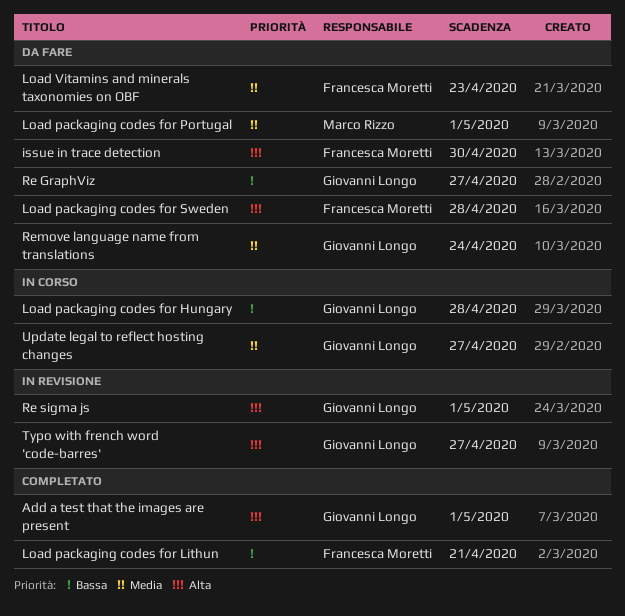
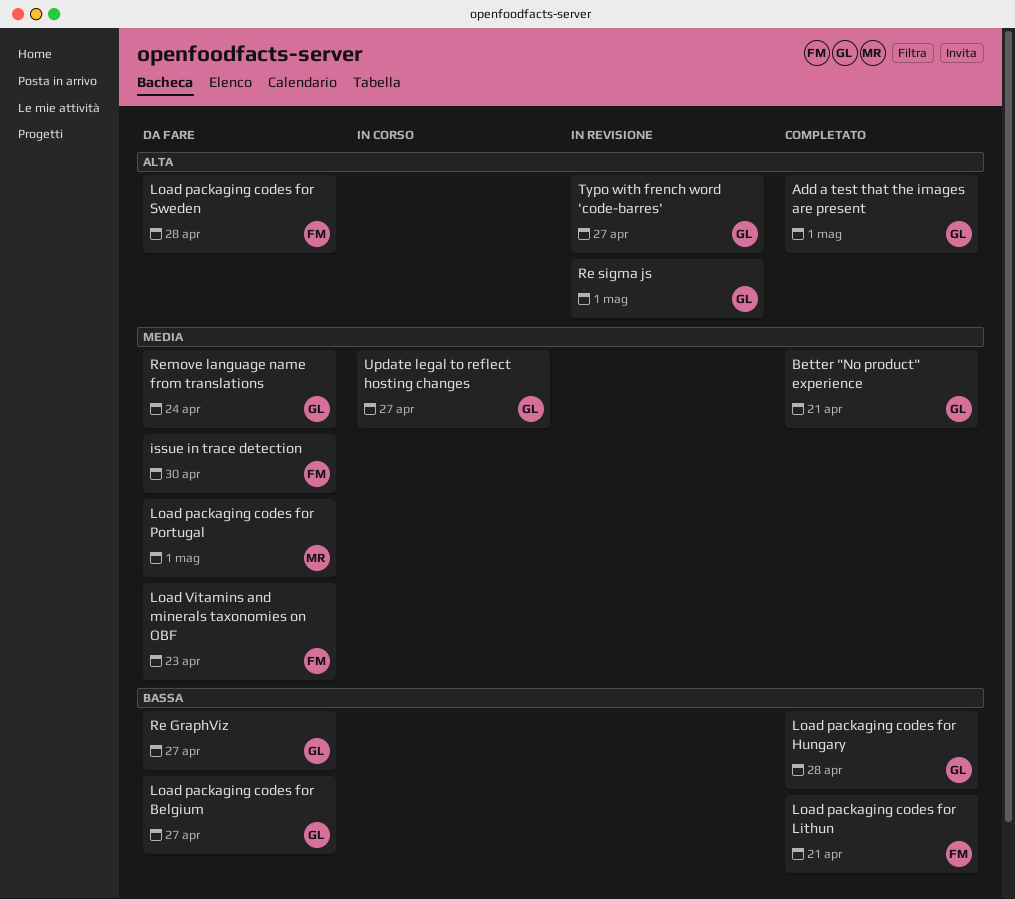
Better "No product" experience: none -> present
issue in trace detection, priority: Alta -> Media
Load packaging codes for Belgium: none -> present
Load packaging codes for Hungary, status: In corso -> Completato

